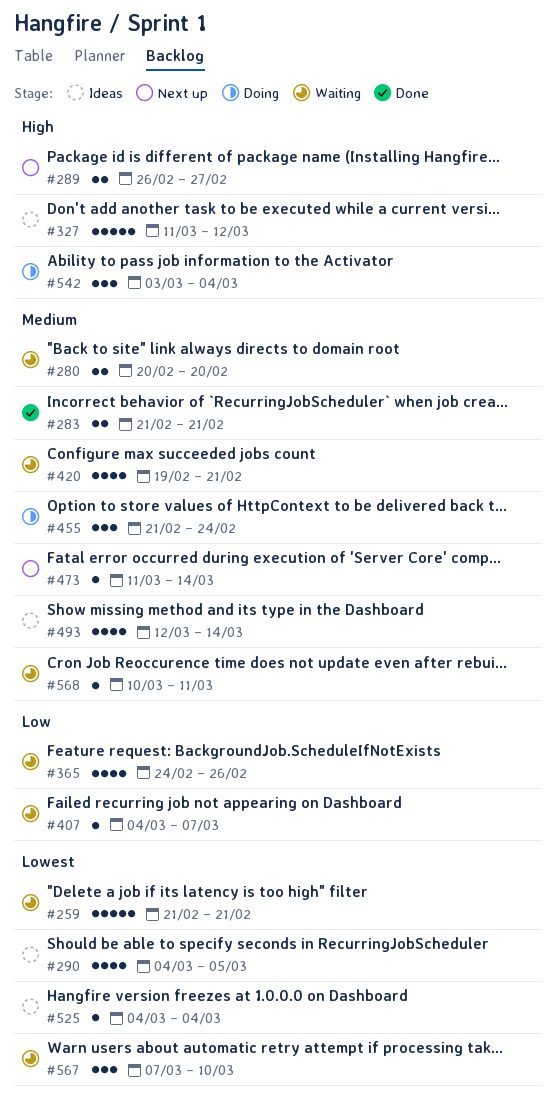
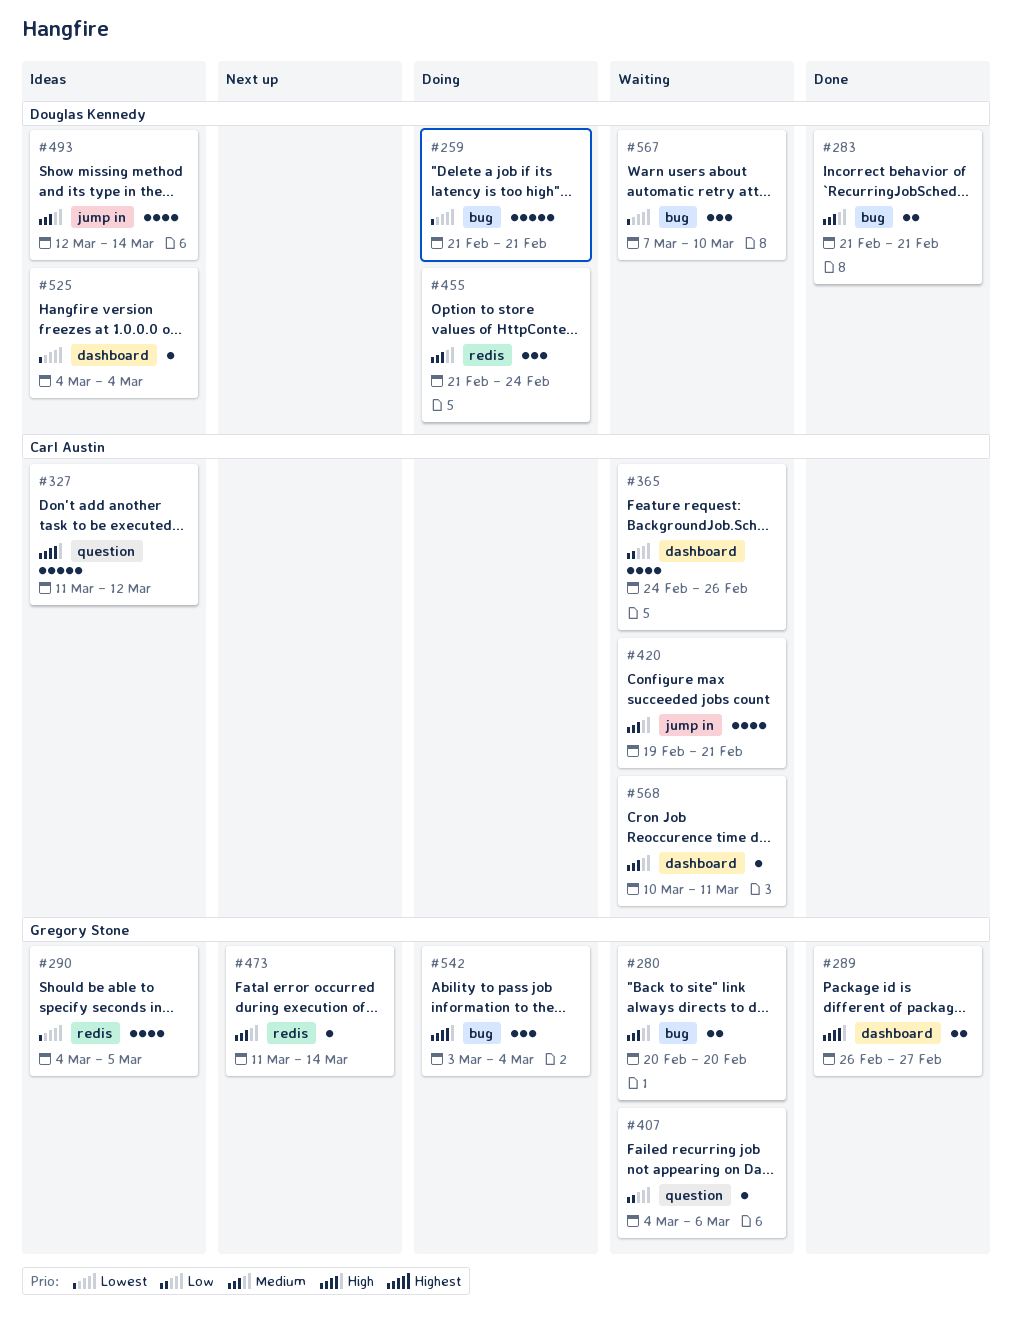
#259, status: Waiting -> Doing
#289, status: Next up -> Done
#407, due: Mar 7 -> Mar 6

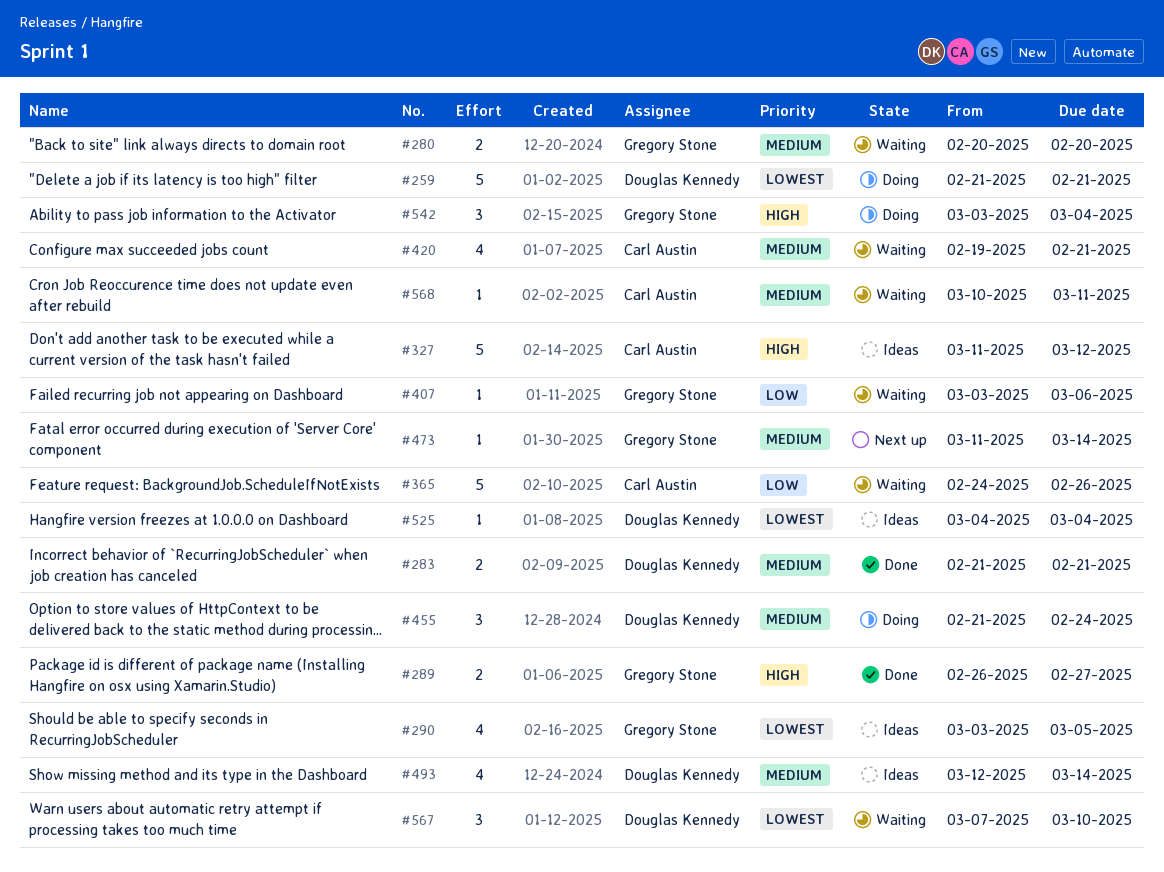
#290, start: Mar 4 -> Mar 3
#365, estimate: 4 -> 5
#407, start: Mar 4 -> Mar 3

